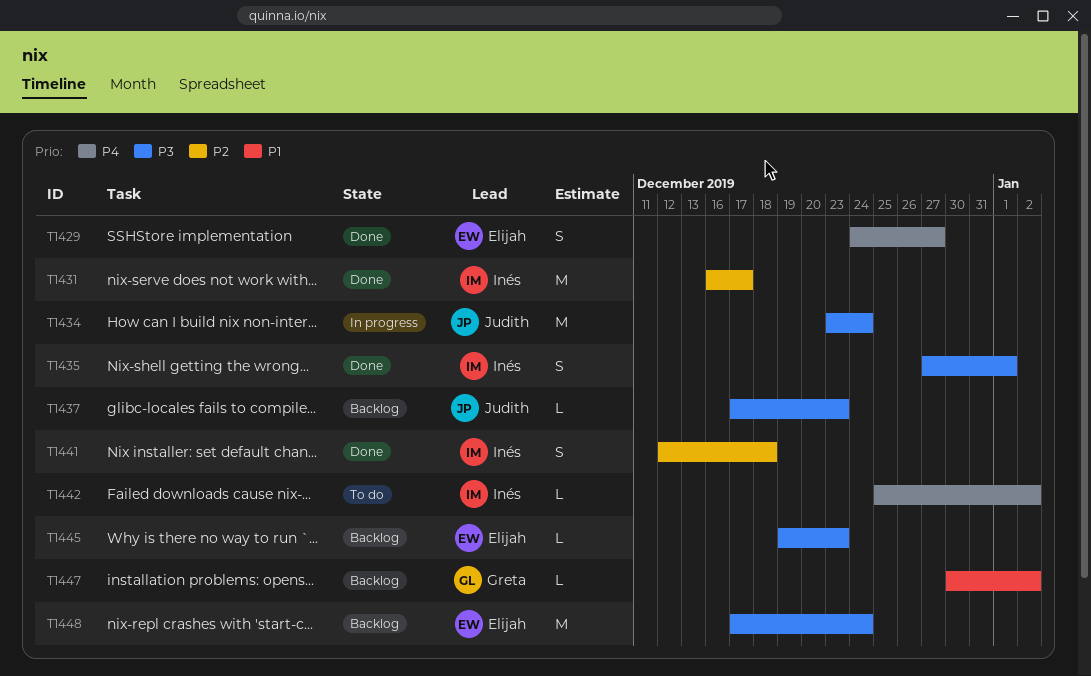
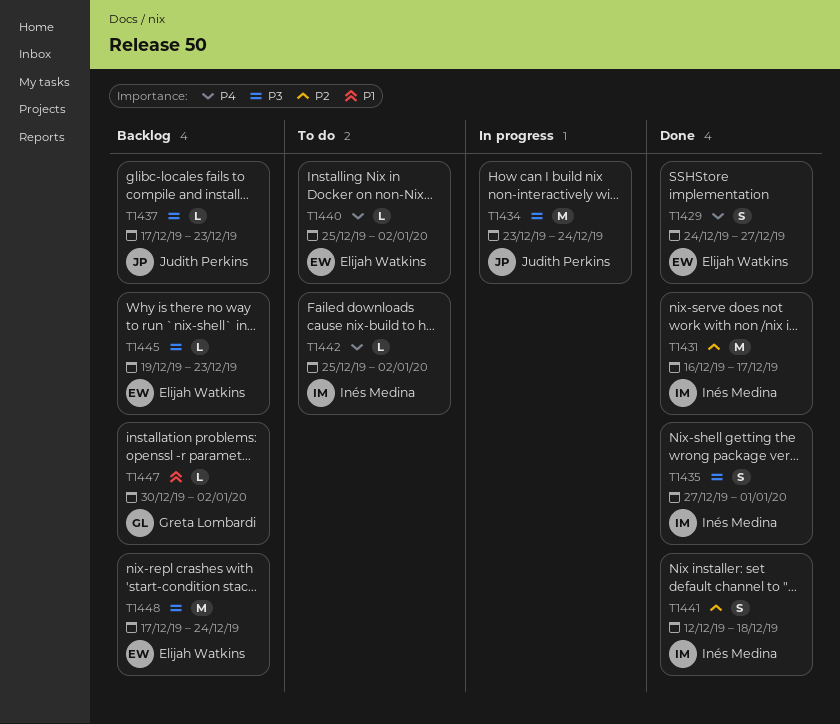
T1440: none -> present

